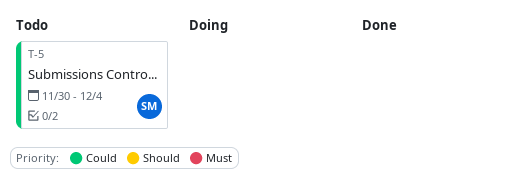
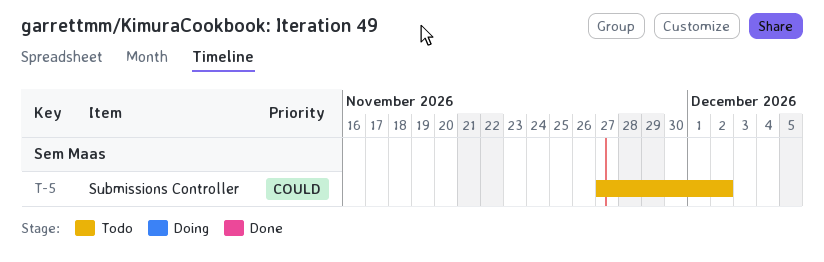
T-5, start: Nov 30 -> Nov 27
T-5, due: Dec 4 -> Dec 2

